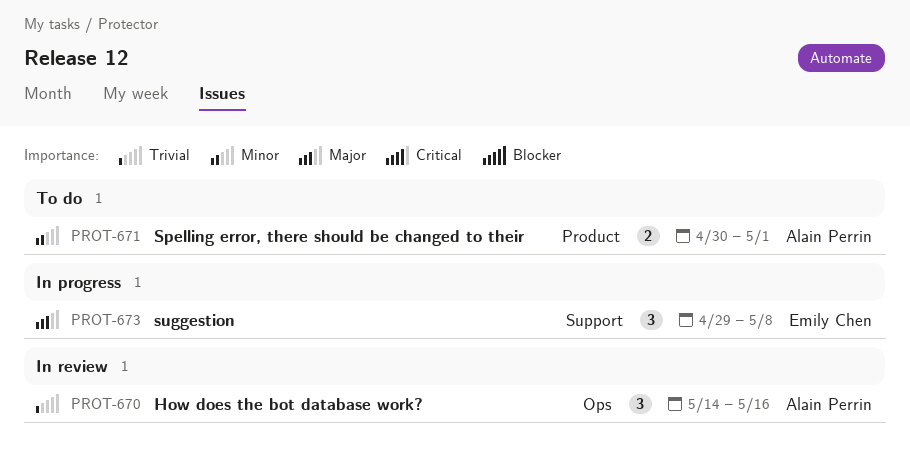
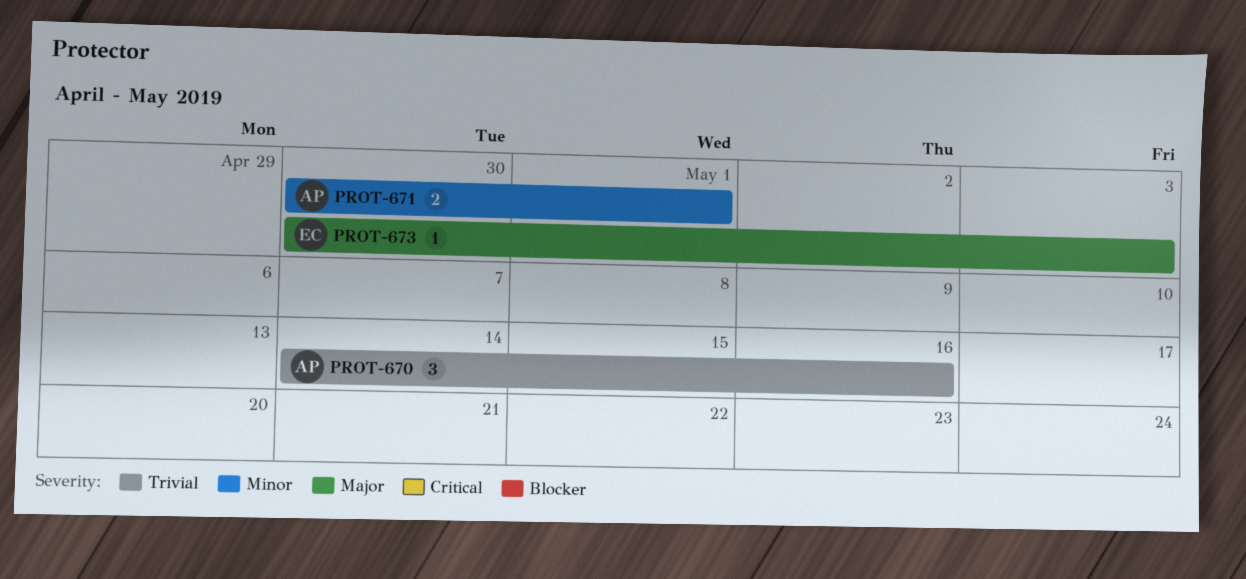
PROT-673, estimate: 3 -> 1
PROT-673, start: Apr 29 -> Apr 30
PROT-673, due: May 8 -> May 3

